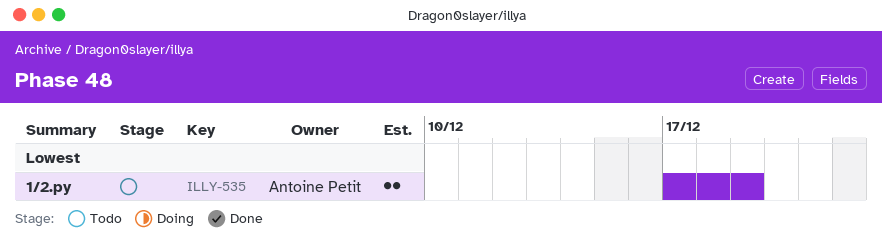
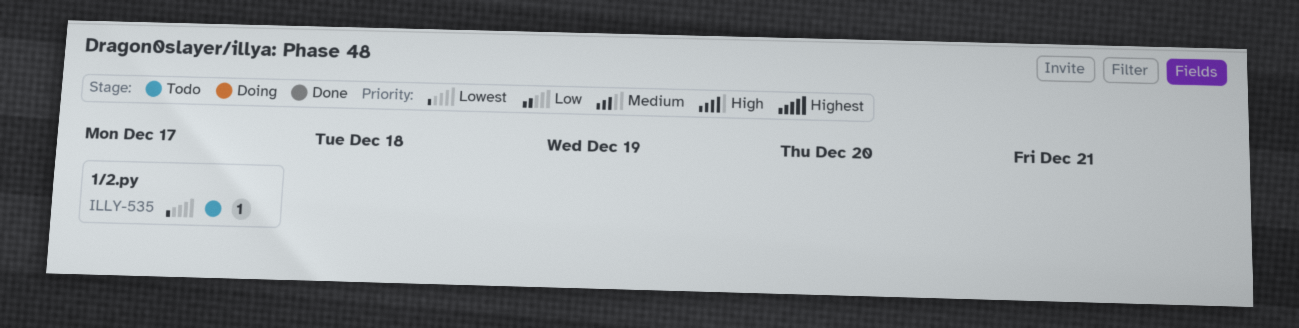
ILLY-535, estimate: 2 -> 1
ILLY-535, due: Dec 19 -> Dec 17

